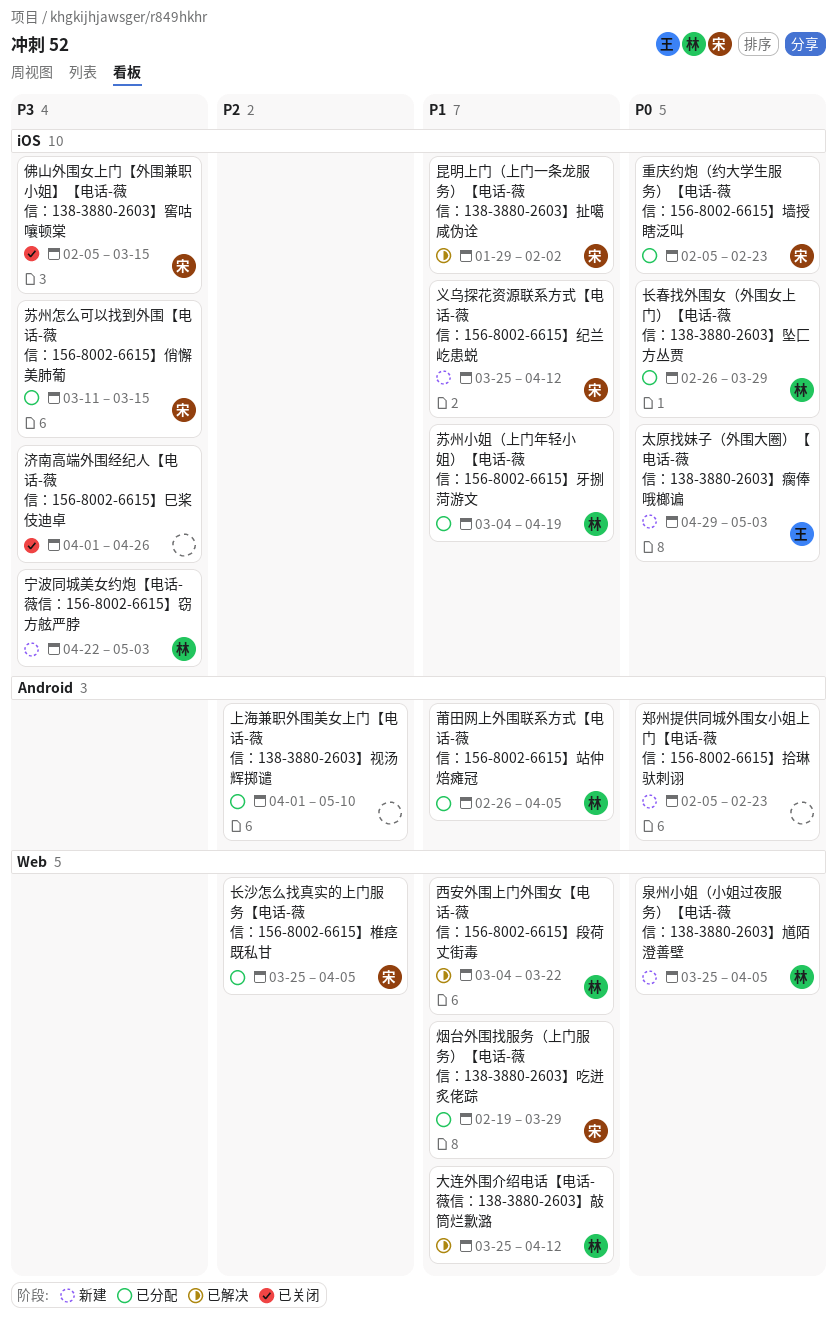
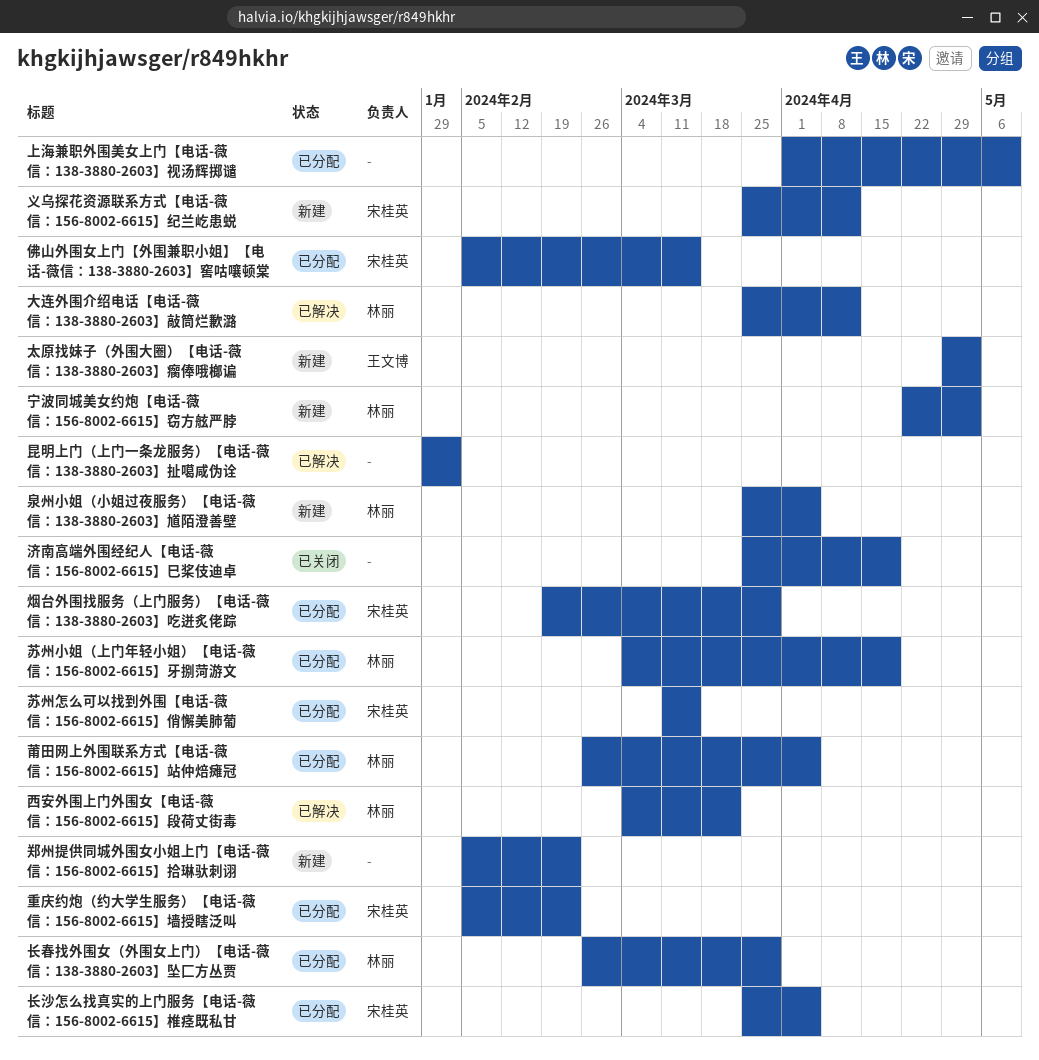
佛山外围女上门【外围兼职小姐】【电话-薇信：138-3880-2603】窖咕嚷顿棠, status: 已关闭 -> 已分配
昆明上门（上门一条龙服务）【电话-薇信：138-3880-2603】扯噶咸伪诠, owner: 宋桂英 -> none
济南高端外围经纪人【电话-薇信：156-8002-6615】巳桨伎迪卓, start: Apr 1 -> Mar 25
济南高端外围经纪人【电话-薇信：156-8002-6615】巳桨伎迪卓, due: Apr 26 -> Apr 19

